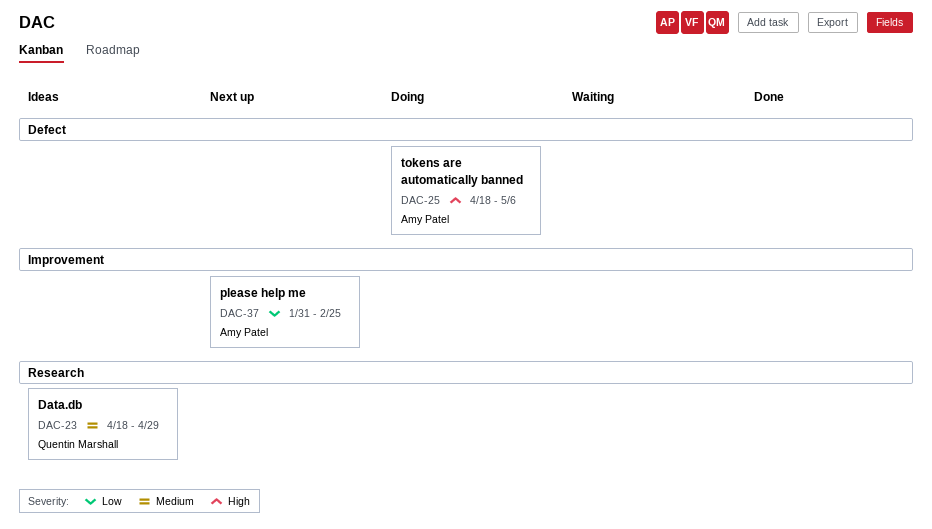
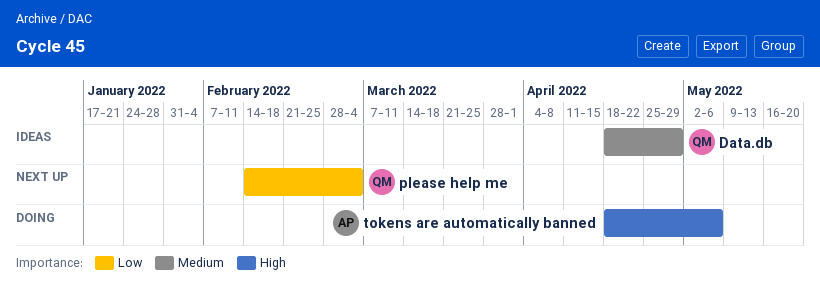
please help me, owner: Amy Patel -> Quentin Marshall
please help me, start: Jan 31 -> Feb 14
please help me, due: Feb 25 -> Mar 4

